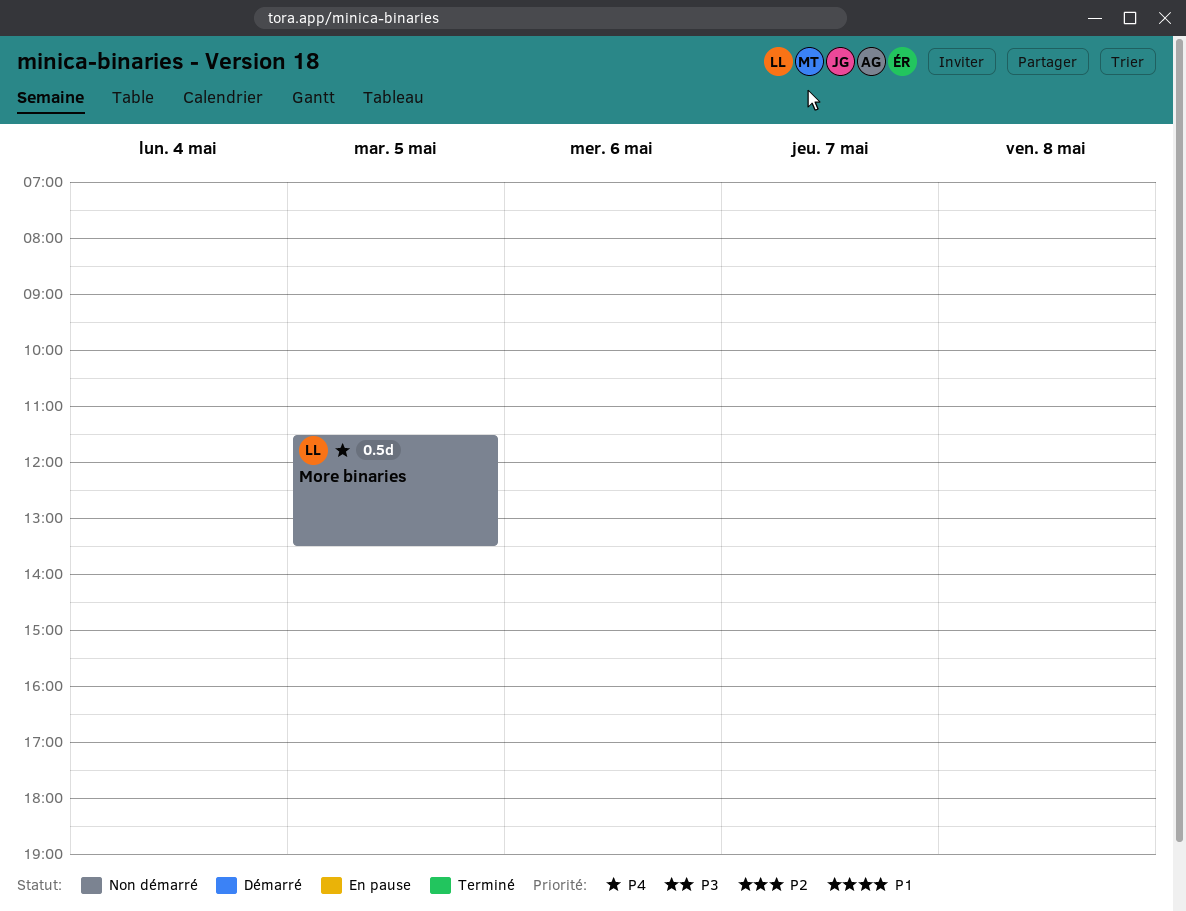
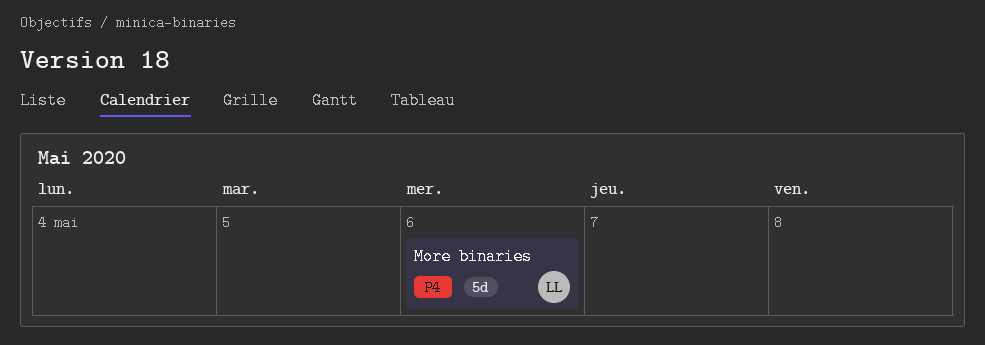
More binaries, estimate: 0.5d -> 5d
More binaries, day: May 5 -> May 6

